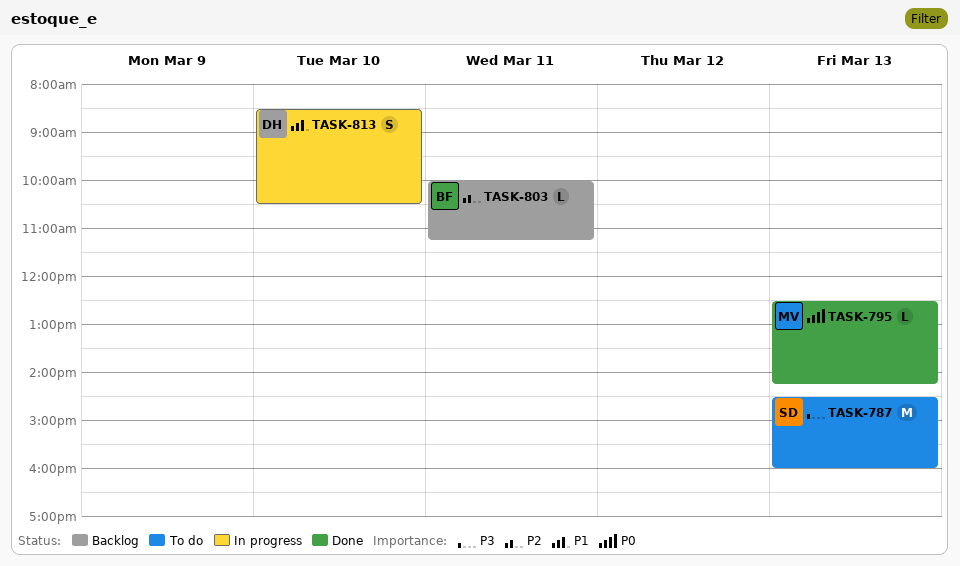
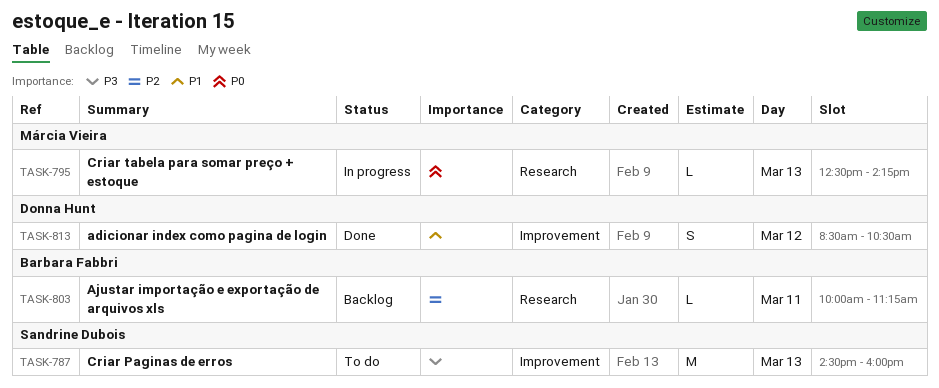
TASK-795, status: Done -> In progress
TASK-813, status: In progress -> Done
TASK-813, day: Mar 10 -> Mar 12

